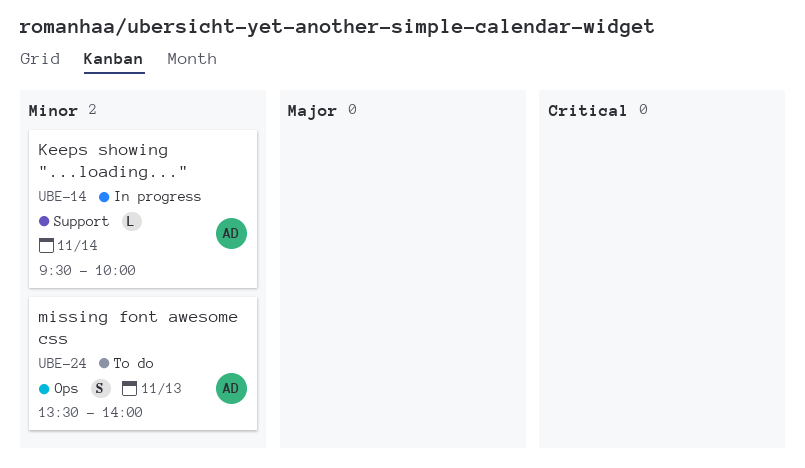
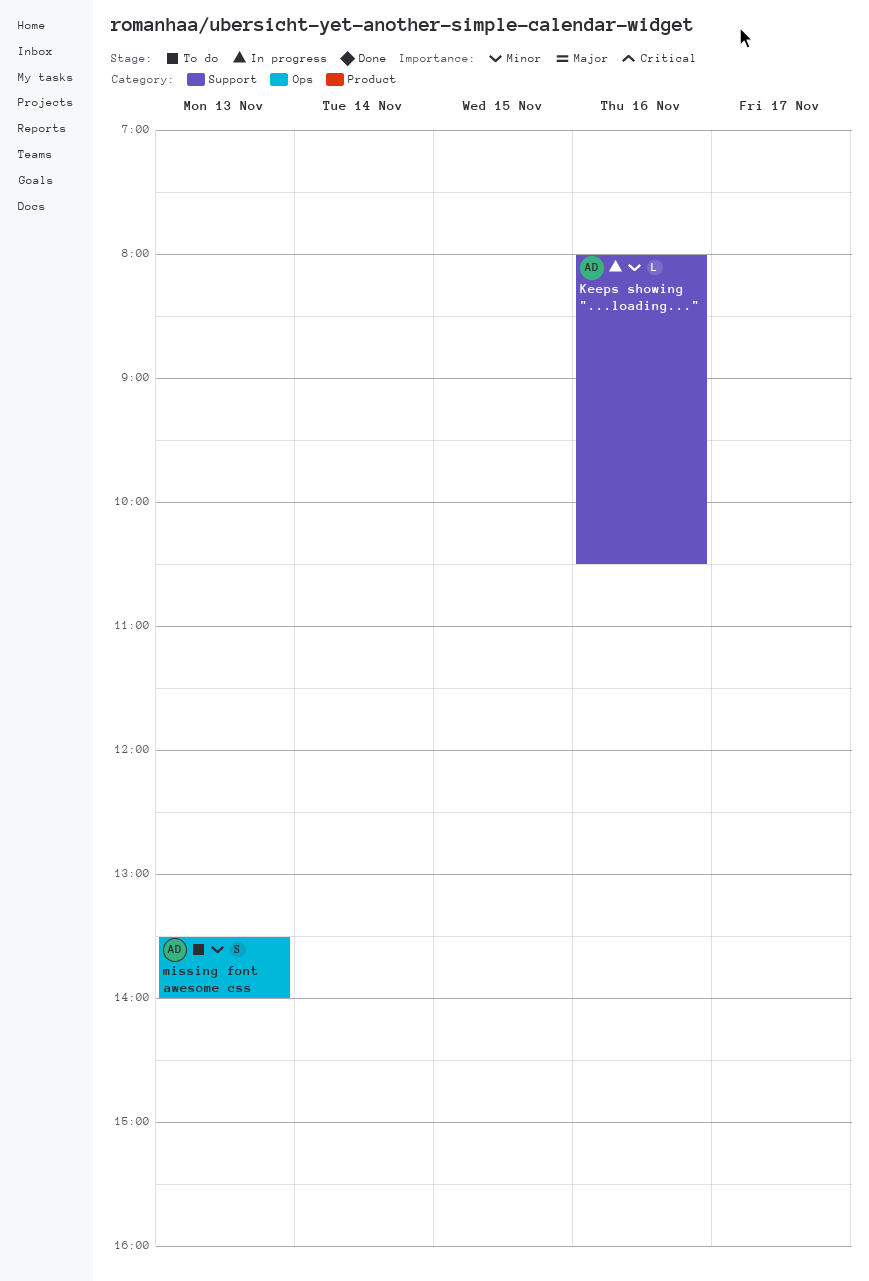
Keeps showing "...loading...", day: Nov 14 -> Nov 16
Keeps showing "...loading...", begins: 09:30 -> 08:00
Keeps showing "...loading...", ends: 10:00 -> 10:30

